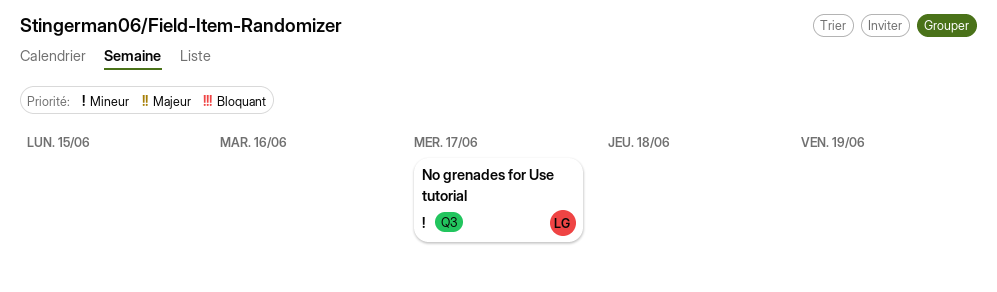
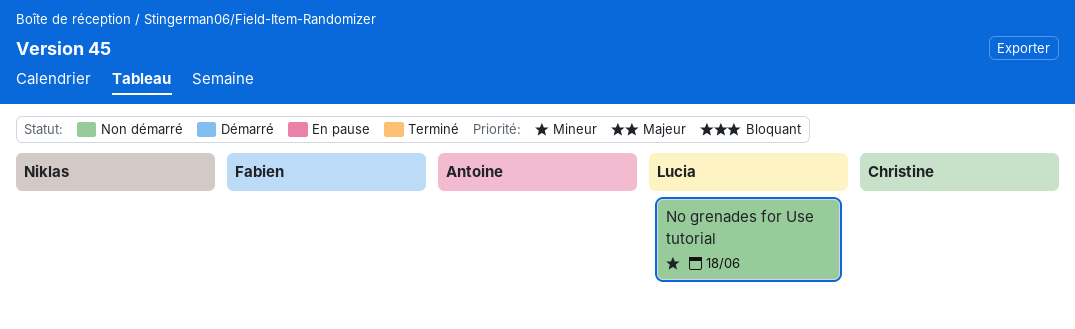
No grenades for Use tutorial, due: Jun 17 -> Jun 18

